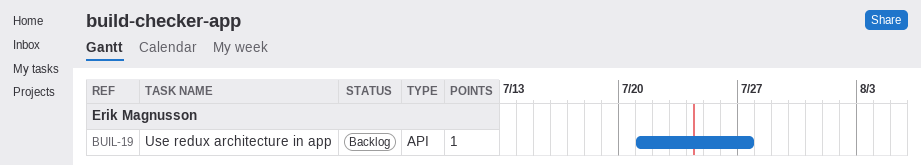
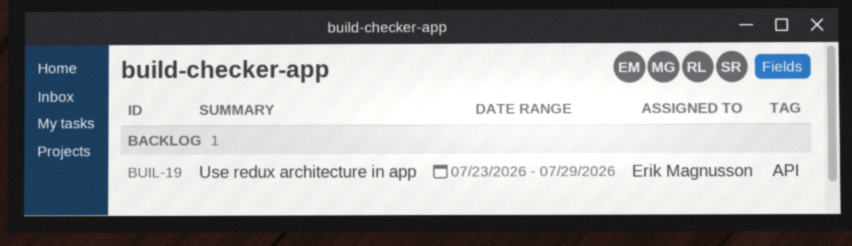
BUIL-19, start: Jul 21 -> Jul 23
BUIL-19, due: Jul 27 -> Jul 29

